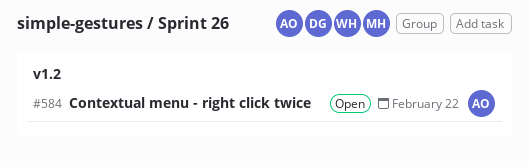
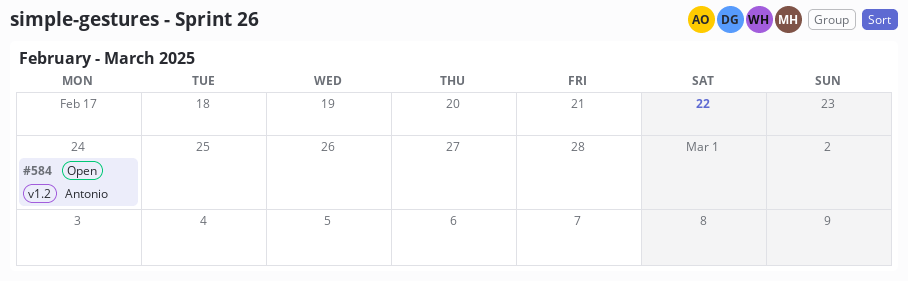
#584, due: Feb 22 -> Feb 24

